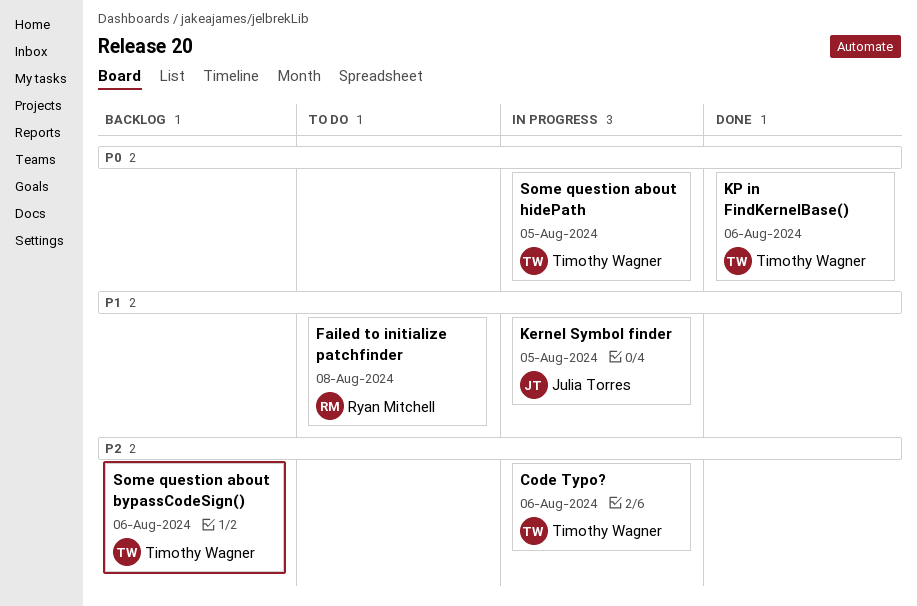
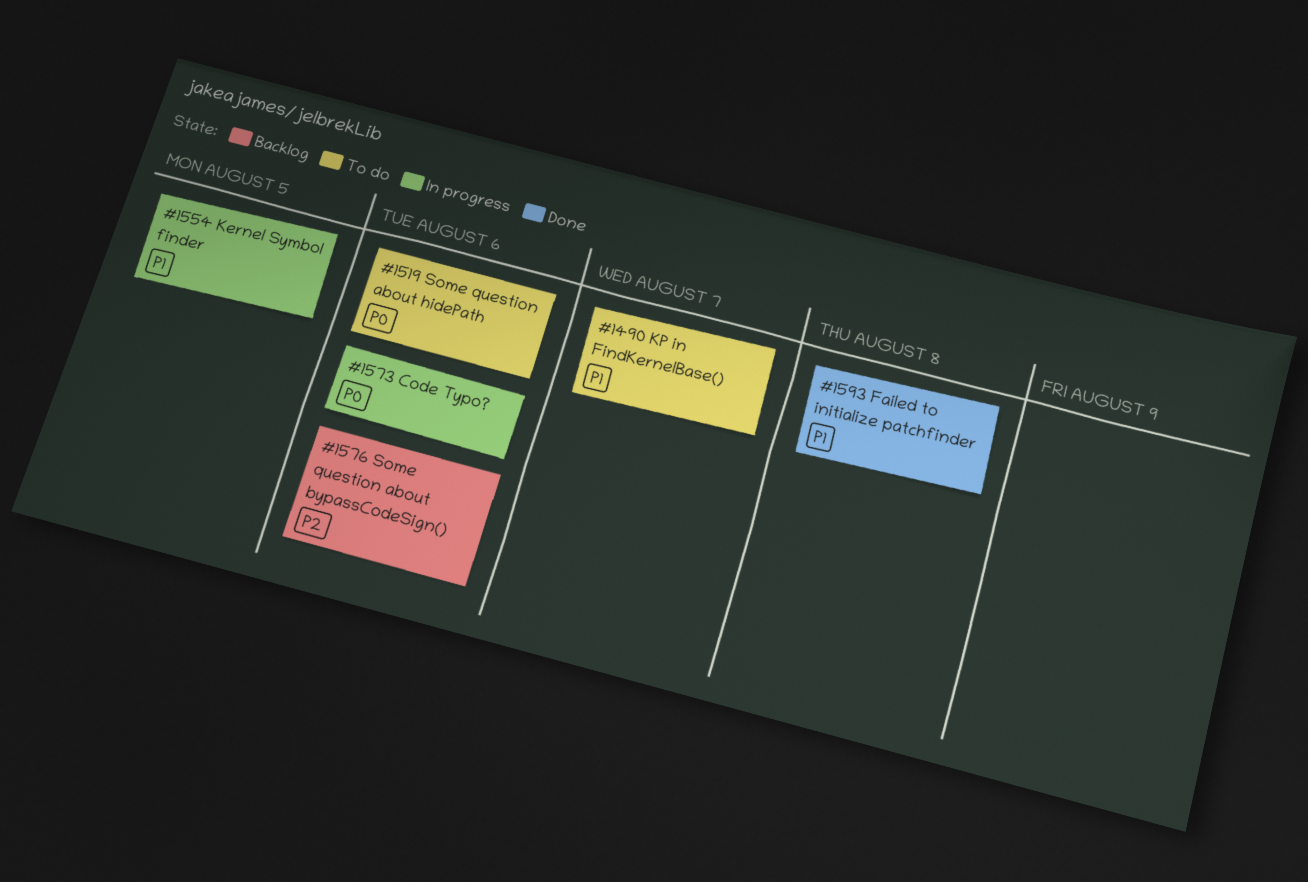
Code Typo?, priority: P2 -> P0
Failed to initialize patchfinder, status: To do -> Done
KP in FindKernelBase(), status: Done -> To do
KP in FindKernelBase(), priority: P0 -> P1
KP in FindKernelBase(), due: Aug 6 -> Aug 7
Some question about hidePath, status: In progress -> To do
Some question about hidePath, due: Aug 5 -> Aug 6

